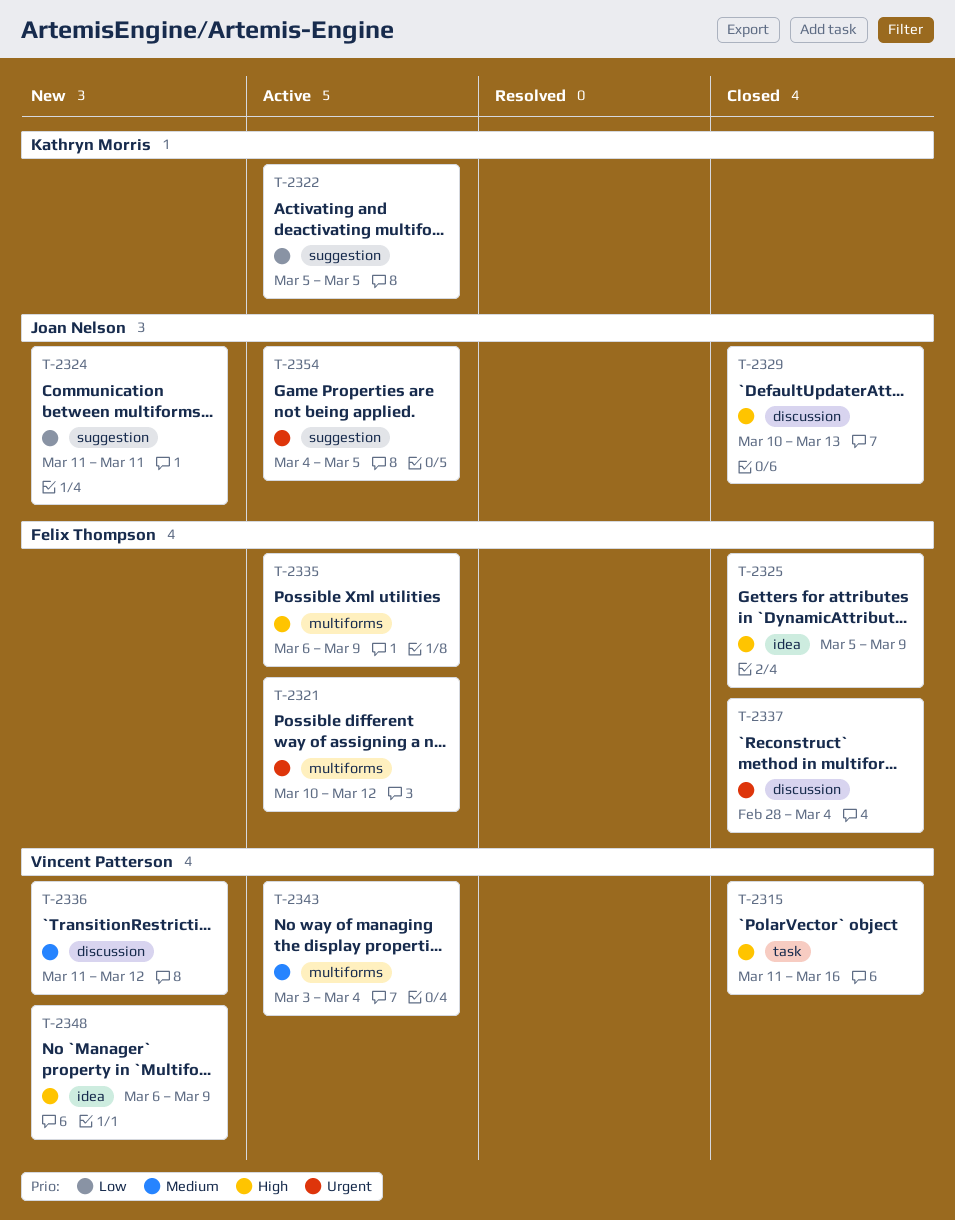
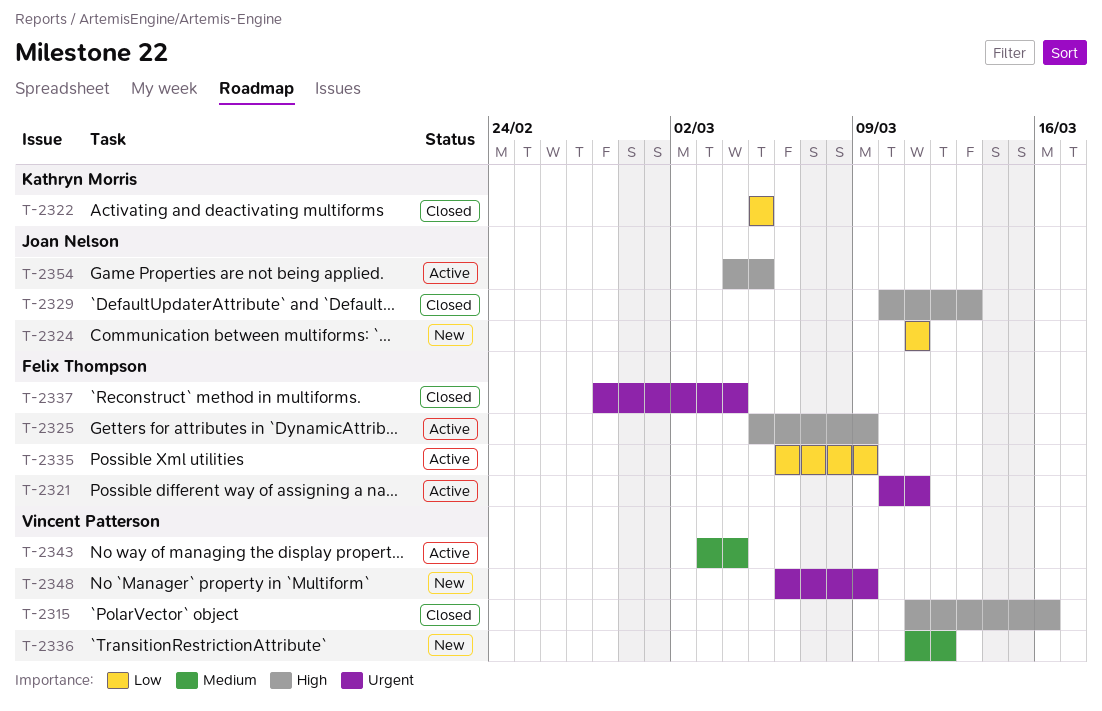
T-2321, due: Mar 12 -> Mar 11
T-2322, status: Active -> Closed
T-2325, status: Closed -> Active
T-2335, priority: High -> Low
T-2348, priority: High -> Urgent
T-2354, priority: Urgent -> High

